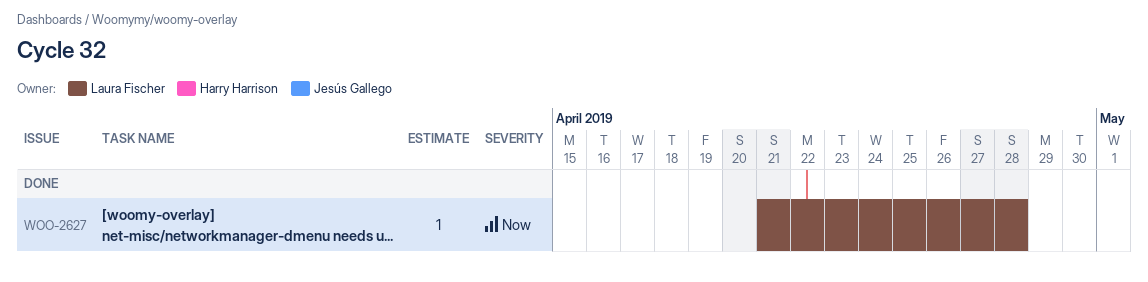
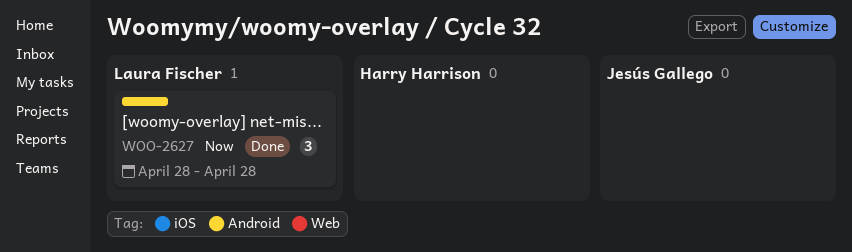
WOO-2627, estimate: 1 -> 3
WOO-2627, start: Apr 21 -> Apr 28

